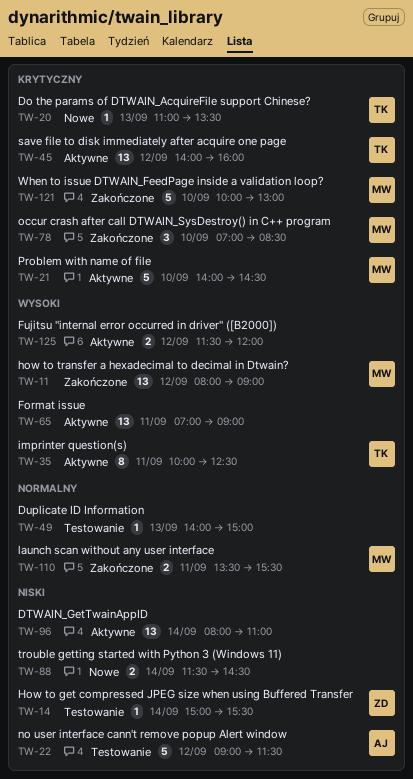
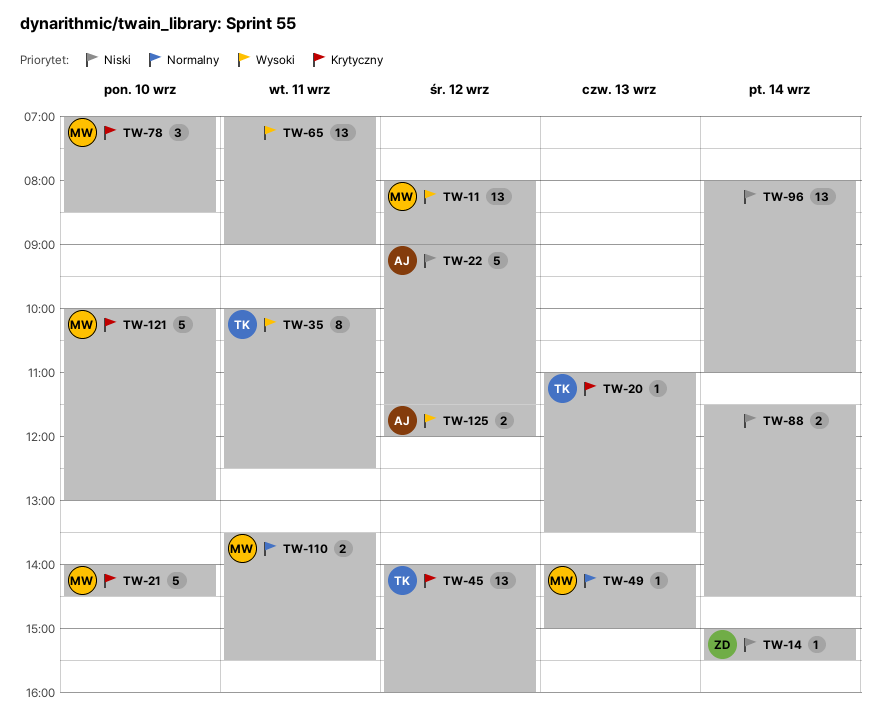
TW-49, owner: none -> MW
TW-125, owner: none -> AJ

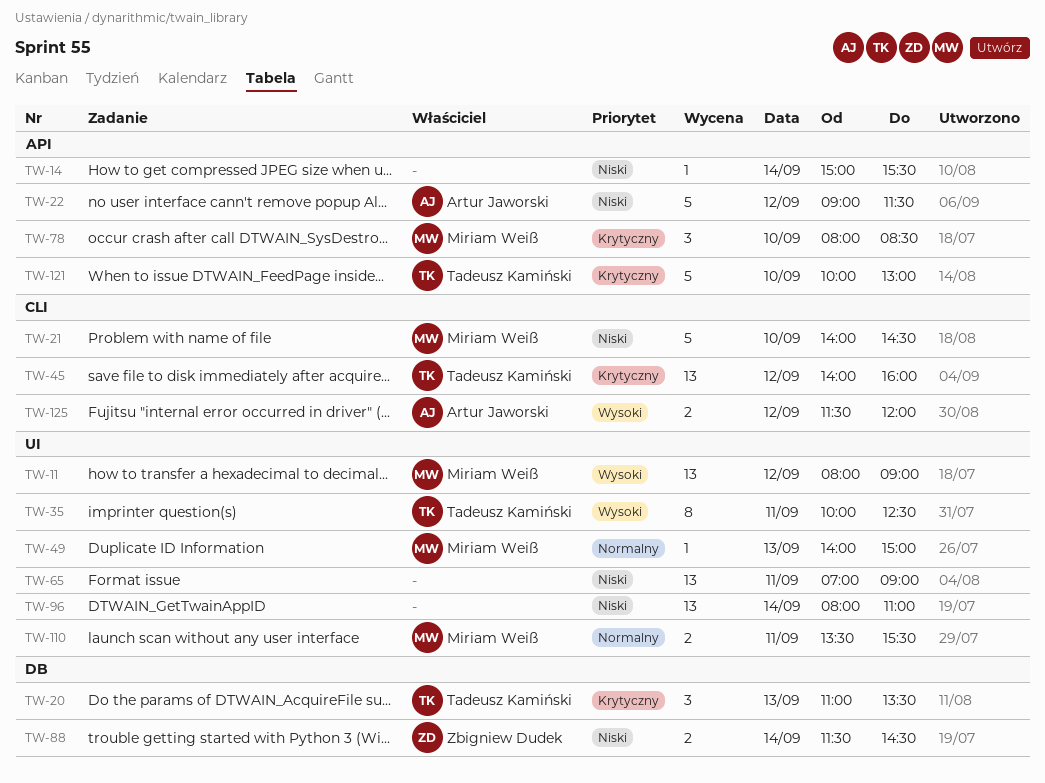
TW-14, owner: Zbigniew Dudek -> none
TW-20, estimate: 1 -> 3
TW-21, priority: Krytyczny -> Niski
TW-65, priority: Wysoki -> Niski
TW-78, begins: 07:00 -> 08:00
TW-88, owner: none -> Zbigniew Dudek
TW-121, owner: Miriam Weiß -> Tadeusz Kamiński

